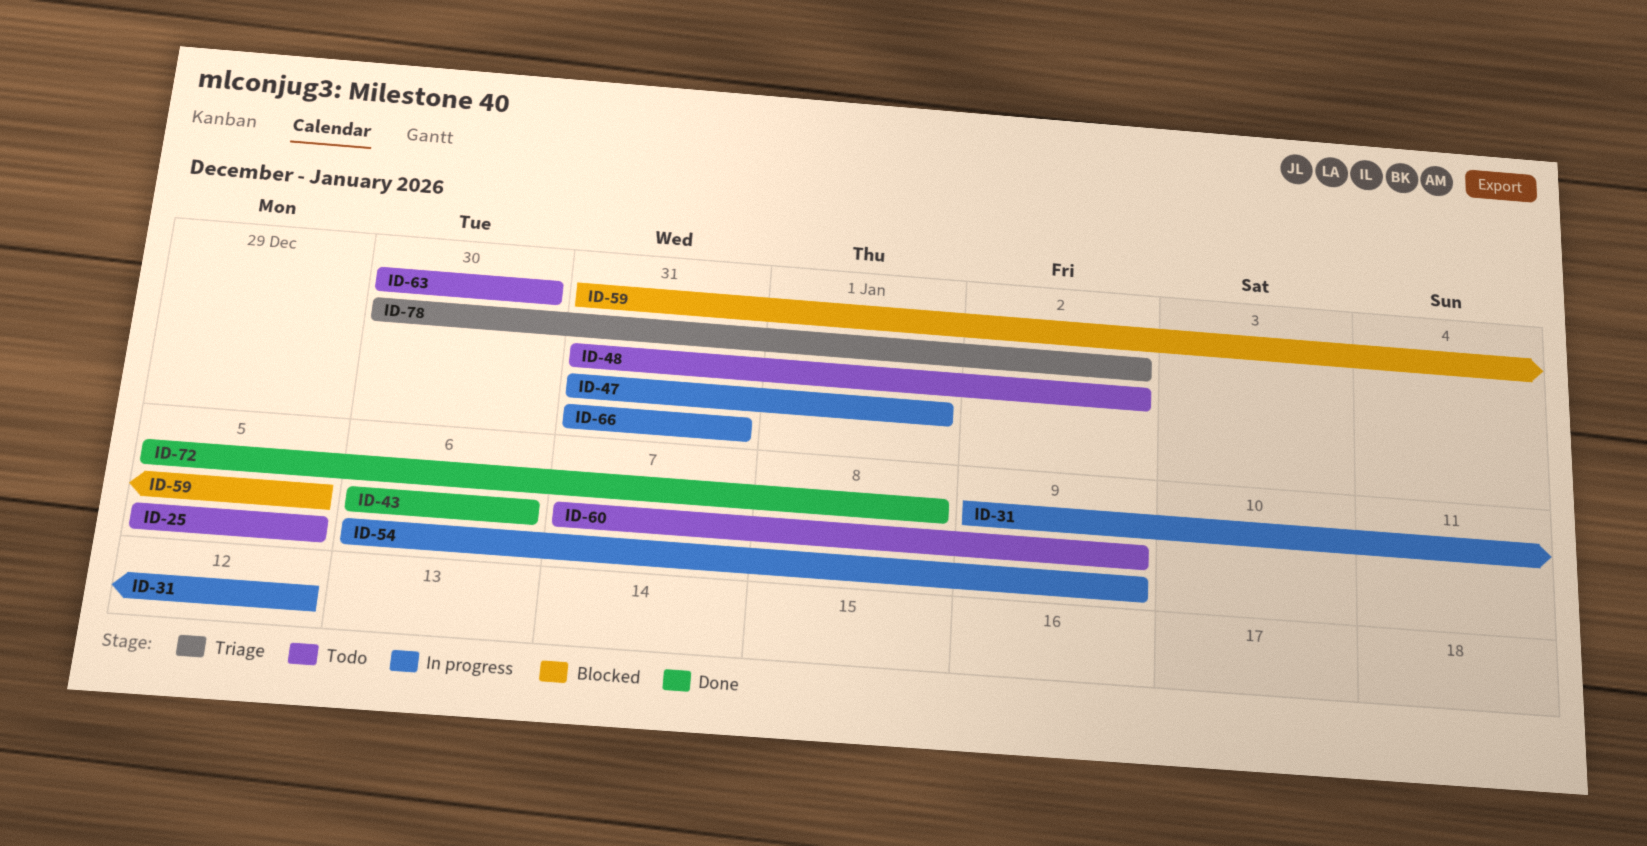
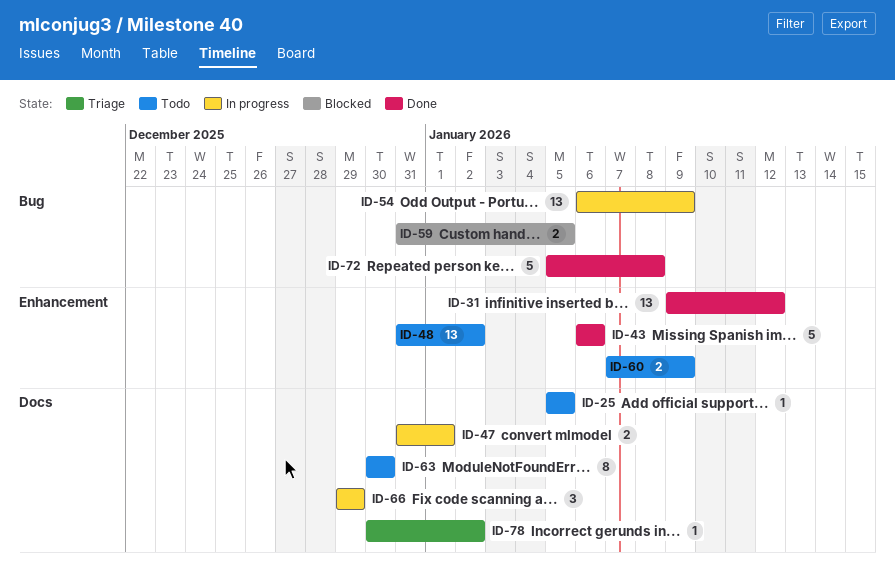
ID-31, status: In progress -> Done
ID-66, start: Dec 31 -> Dec 29
ID-66, due: Dec 31 -> Dec 29

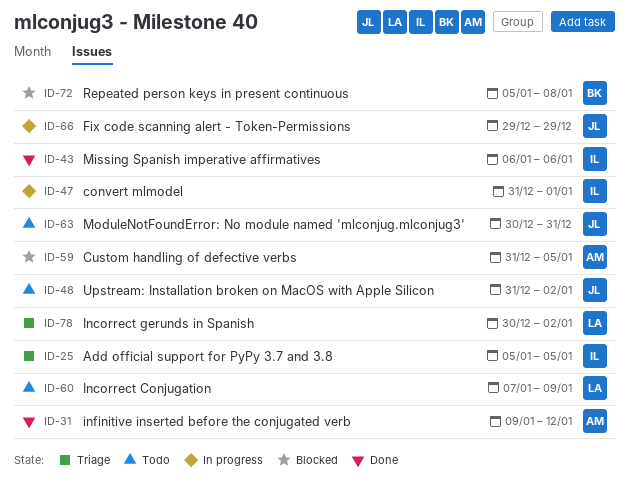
ID-25, status: Todo -> Triage
ID-54: present -> none
ID-63, due: Dec 30 -> Dec 31
ID-72, status: Done -> Blocked

